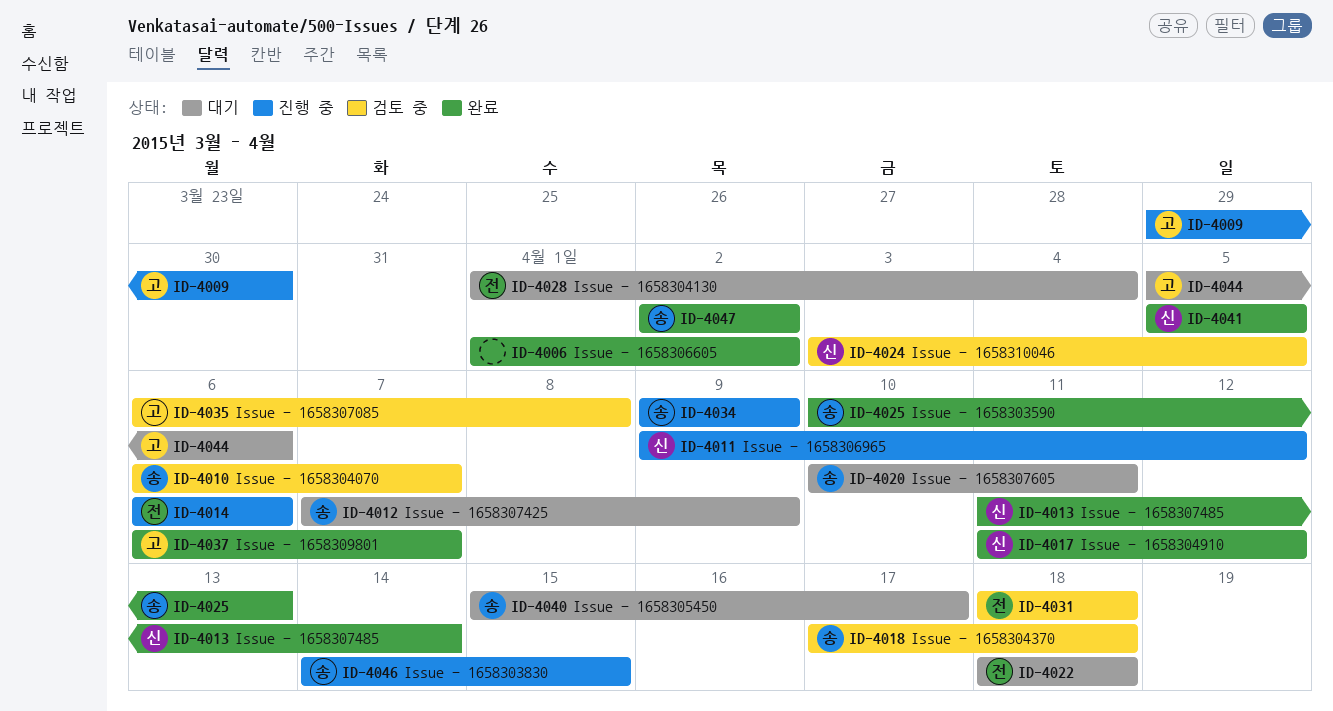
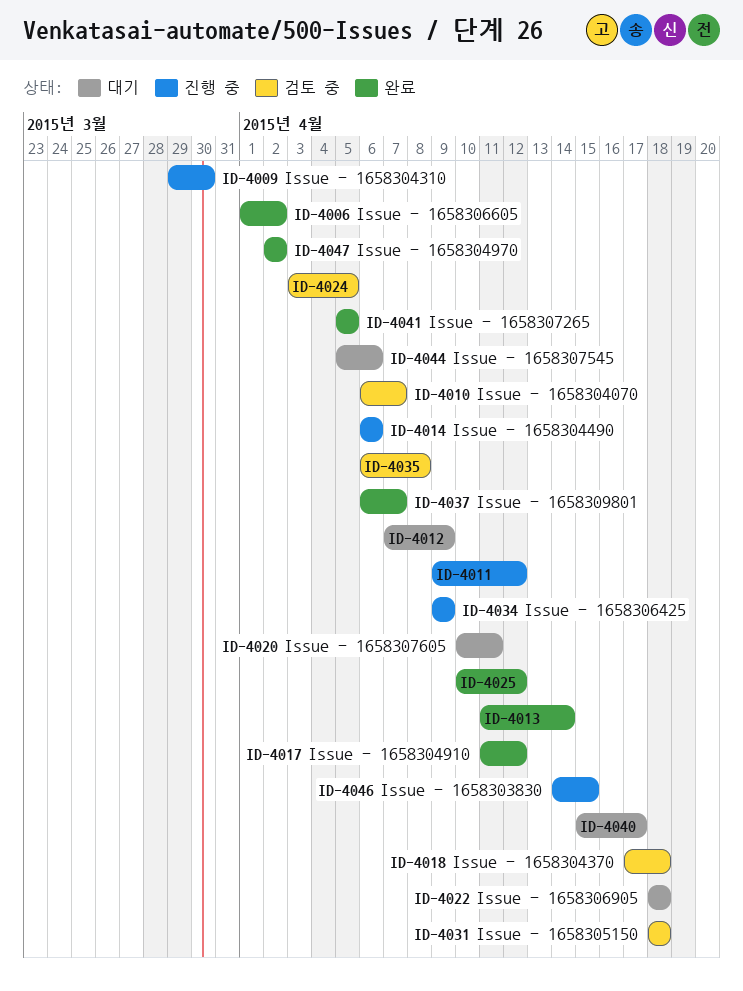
ID-4025, due: Apr 13 -> Apr 12
ID-4028: present -> none

